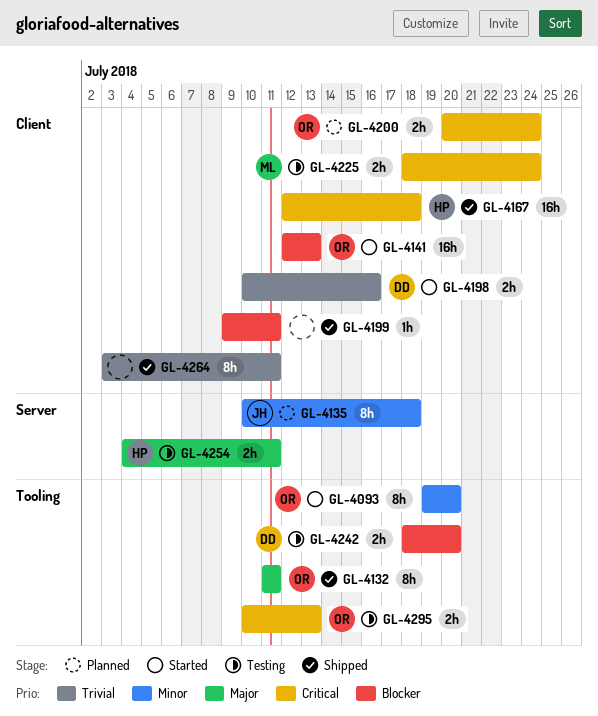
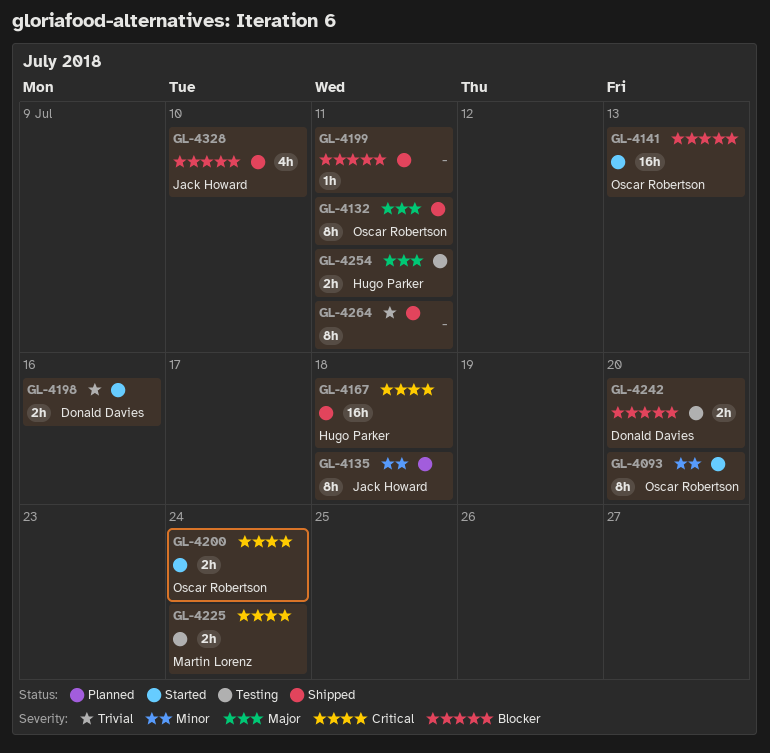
GL-4200, status: Planned -> Started
GL-4295: present -> none
GL-4328: none -> present

